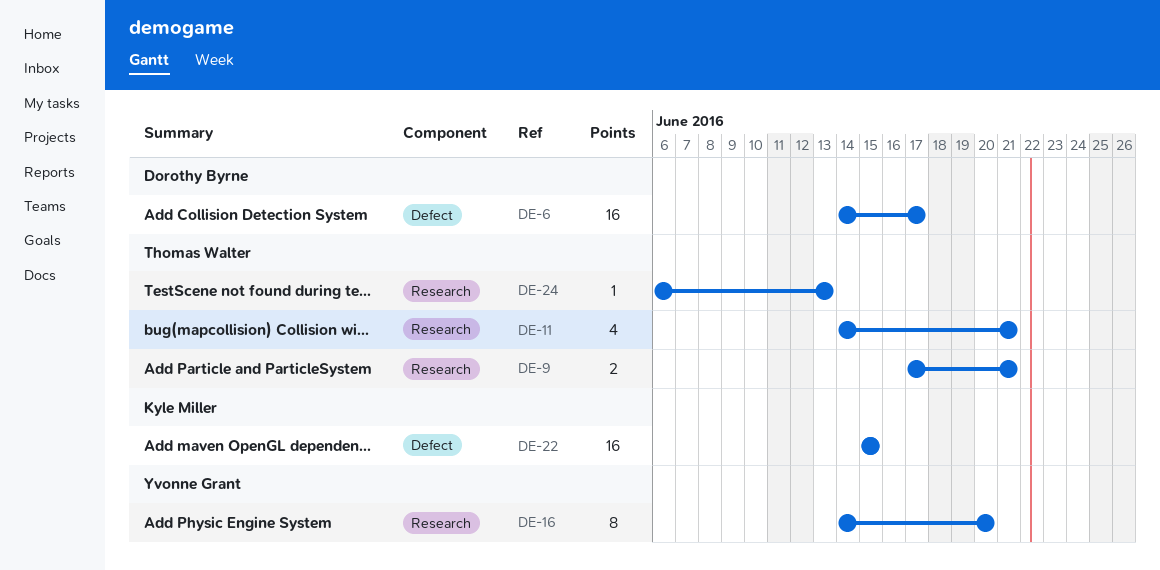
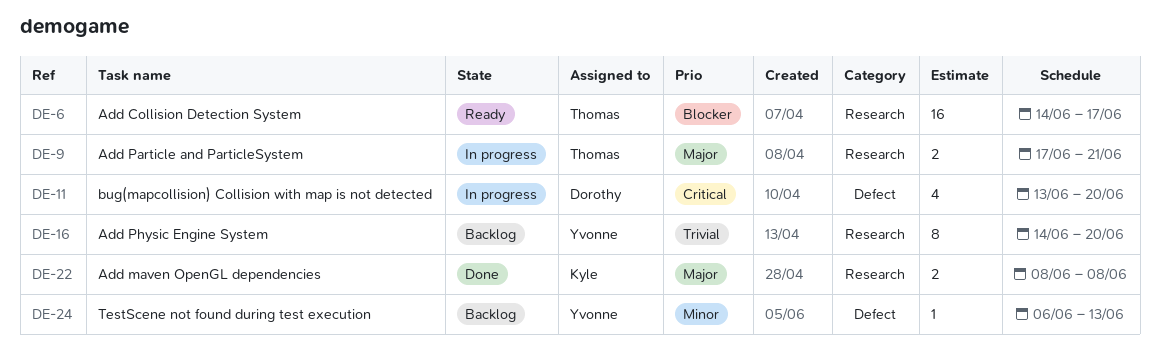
DE-6, owner: Dorothy Byrne -> Thomas Walter
DE-6, label: Defect -> Research
DE-11, owner: Thomas Walter -> Dorothy Byrne
DE-11, label: Research -> Defect
DE-11, start: Jun 14 -> Jun 13
DE-11, due: Jun 21 -> Jun 20
DE-22, label: Defect -> Research
DE-22, estimate: 16 -> 2
DE-22, start: Jun 15 -> Jun 8
DE-22, due: Jun 15 -> Jun 8
DE-24, owner: Thomas Walter -> Yvonne Grant
DE-24, label: Research -> Defect

